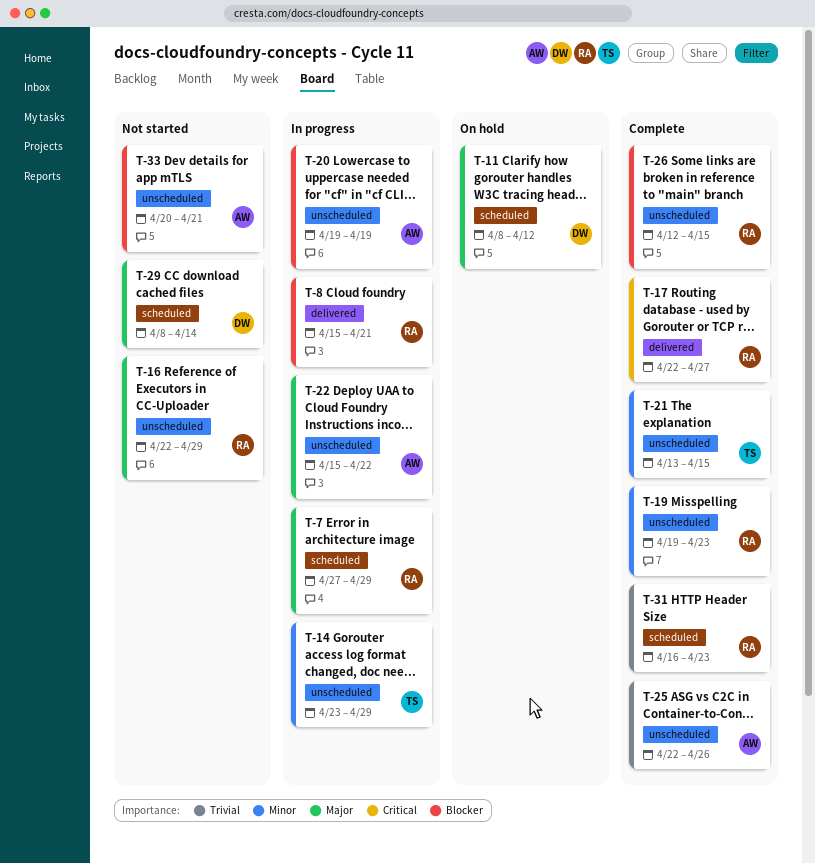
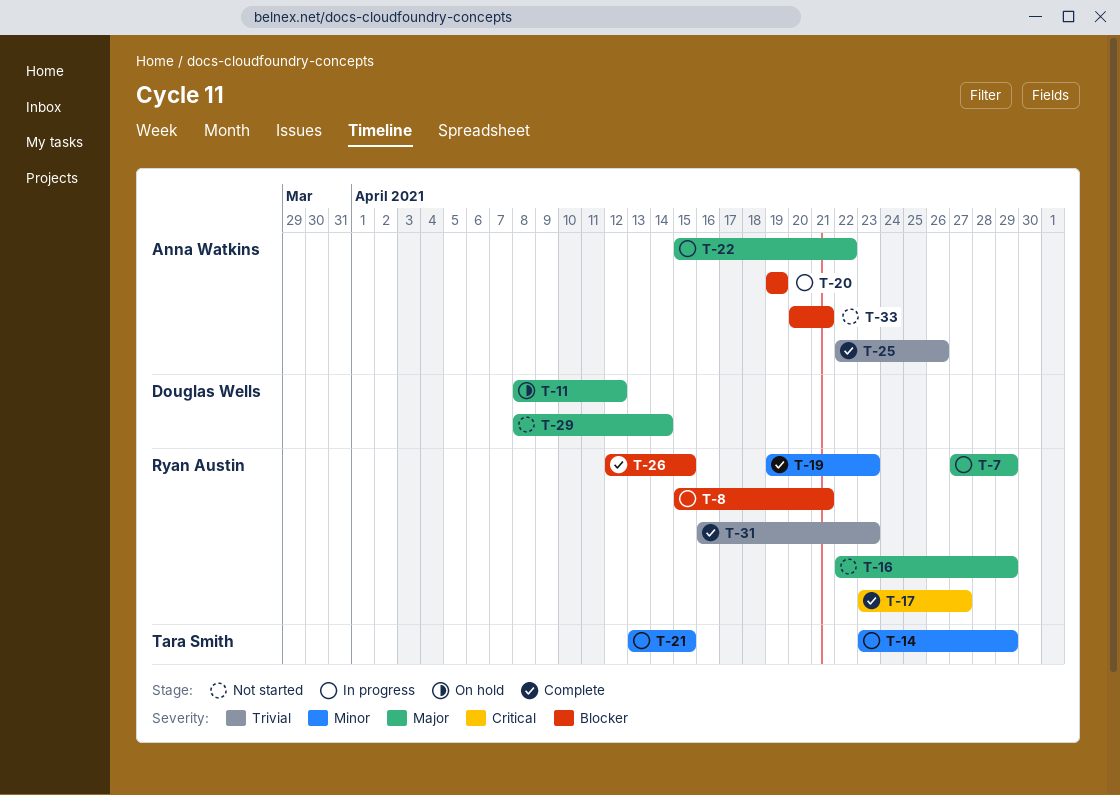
T-17, start: Apr 22 -> Apr 23
T-21, status: Complete -> In progress

